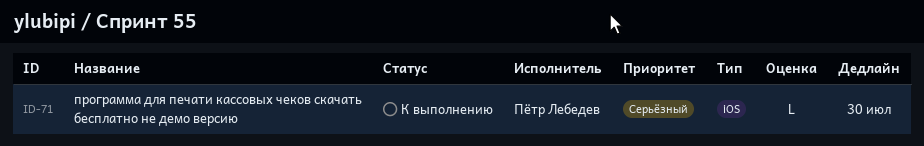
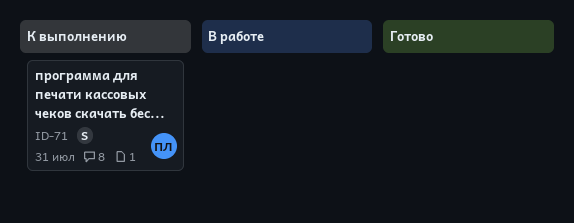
ID-71, estimate: L -> S
ID-71, due: Jul 30 -> Jul 31

